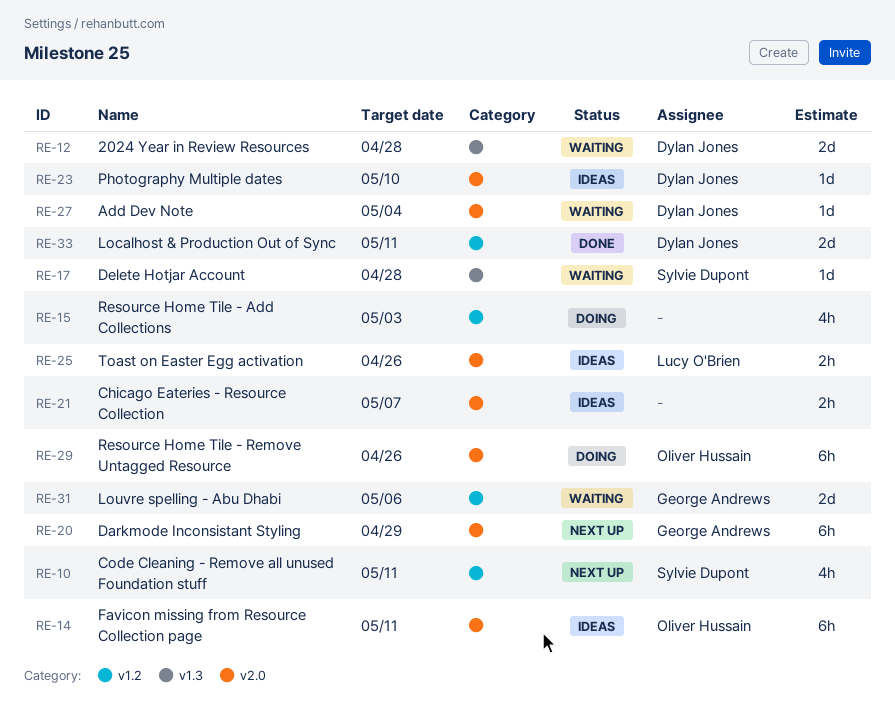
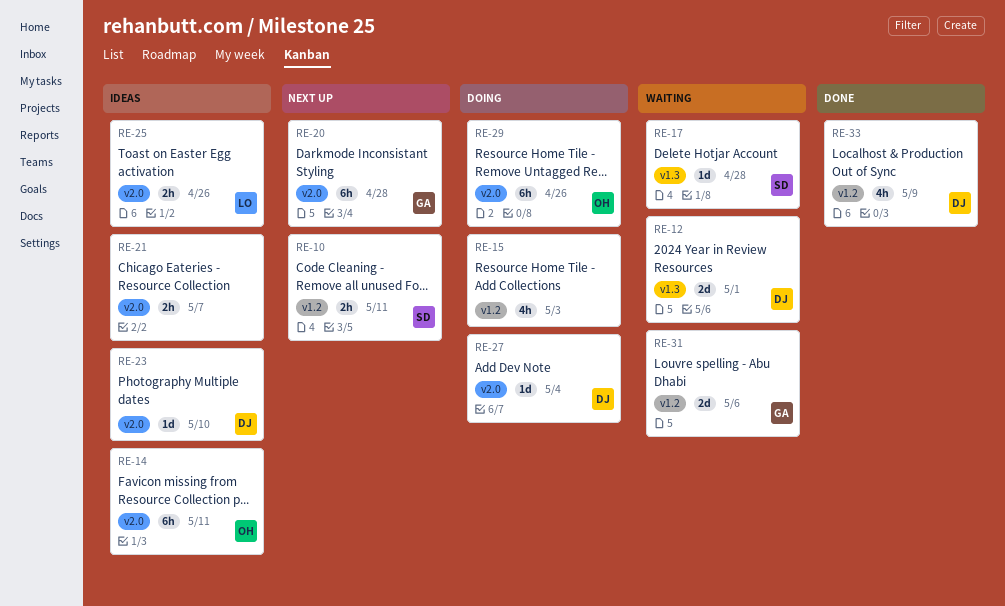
RE-10, estimate: 4h -> 2h
RE-12, due: Apr 28 -> May 1
RE-20, due: Apr 29 -> Apr 28
RE-27, status: Waiting -> Doing
RE-33, estimate: 2d -> 4h
RE-33, due: May 11 -> May 9

